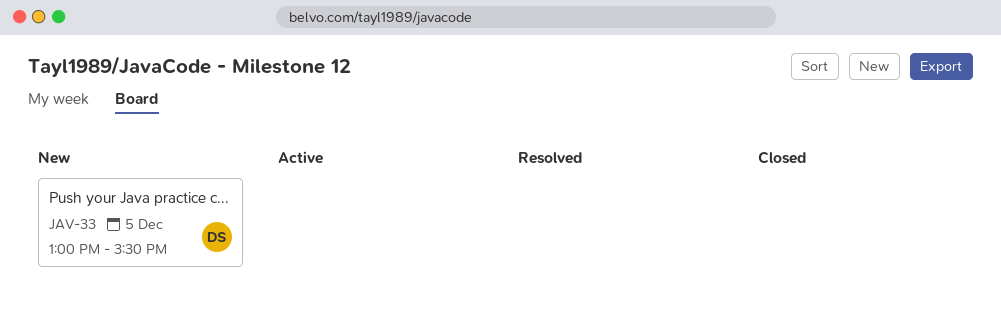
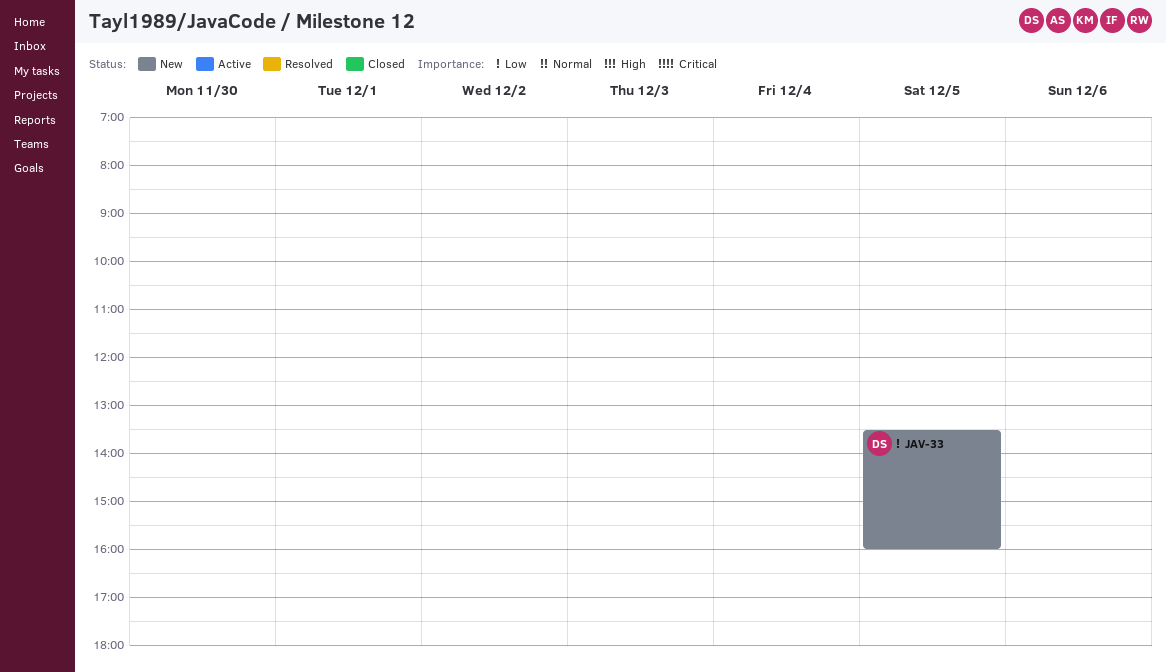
JAV-33, begins: 13:00 -> 13:30
JAV-33, ends: 15:30 -> 16:00

